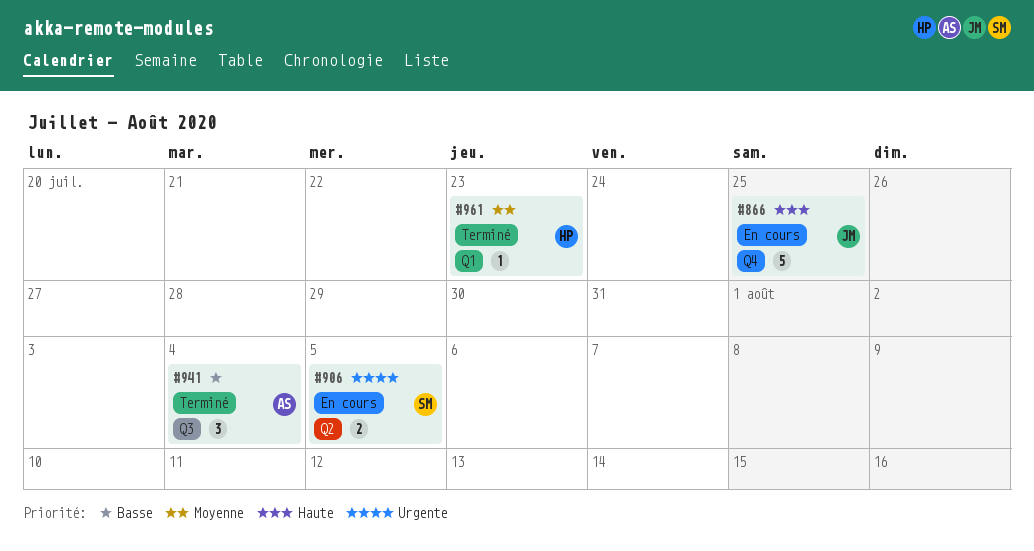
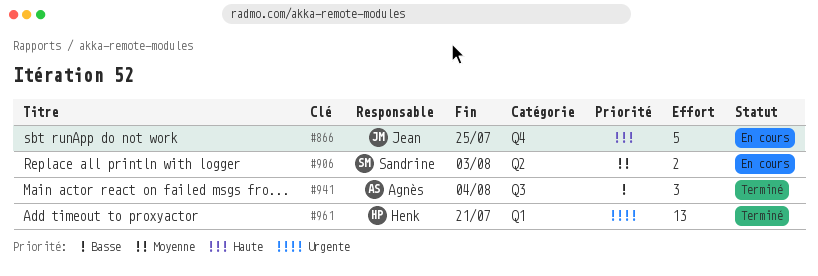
#906, priority: Urgente -> Moyenne
#906, due: Aug 5 -> Aug 3
#961, priority: Moyenne -> Urgente
#961, estimate: 1 -> 13
#961, due: Jul 23 -> Jul 21

